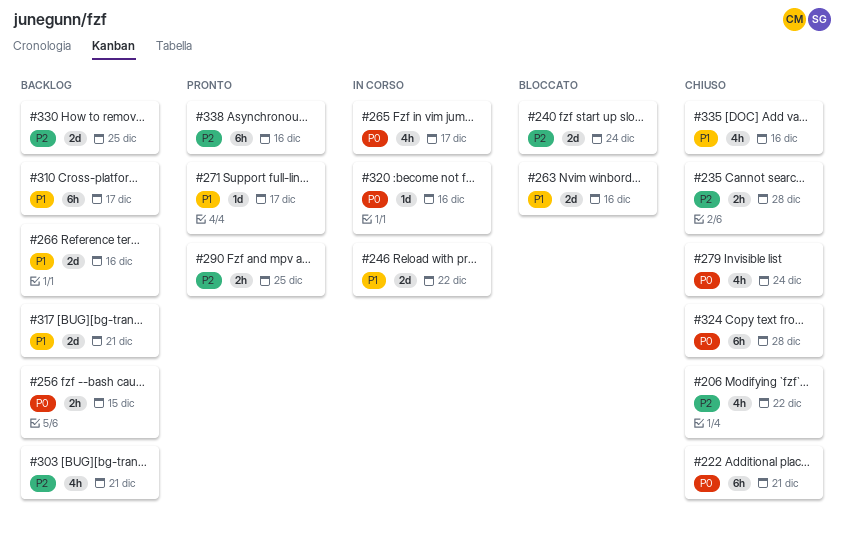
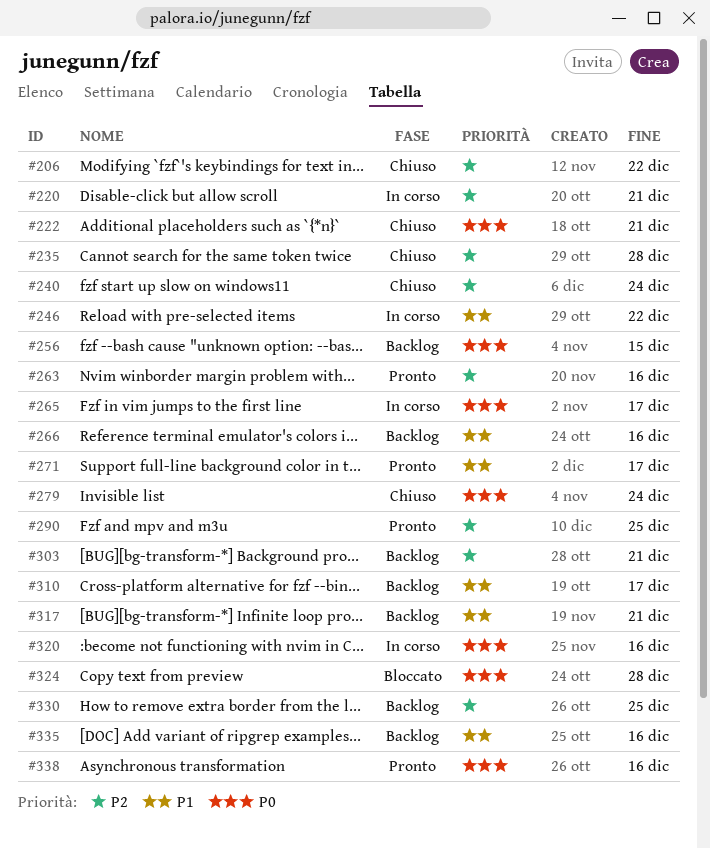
#220: none -> present
#240, status: Bloccato -> Chiuso
#263, status: Bloccato -> Pronto
#263, priority: P1 -> P2
#324, status: Chiuso -> Bloccato
#335, status: Chiuso -> Backlog
#338, priority: P2 -> P0

